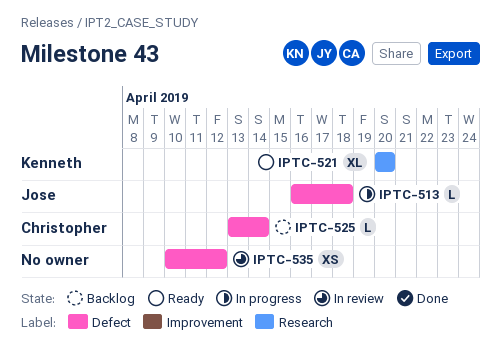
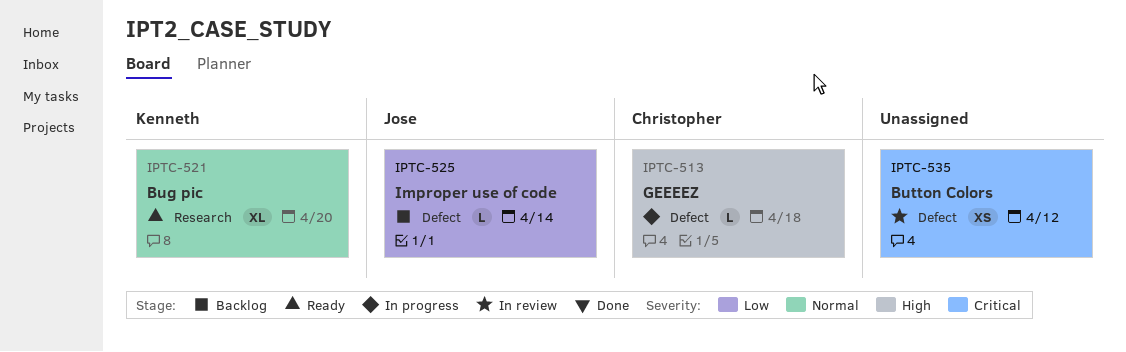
IPTC-513, owner: Jose -> Christopher
IPTC-525, owner: Christopher -> Jose

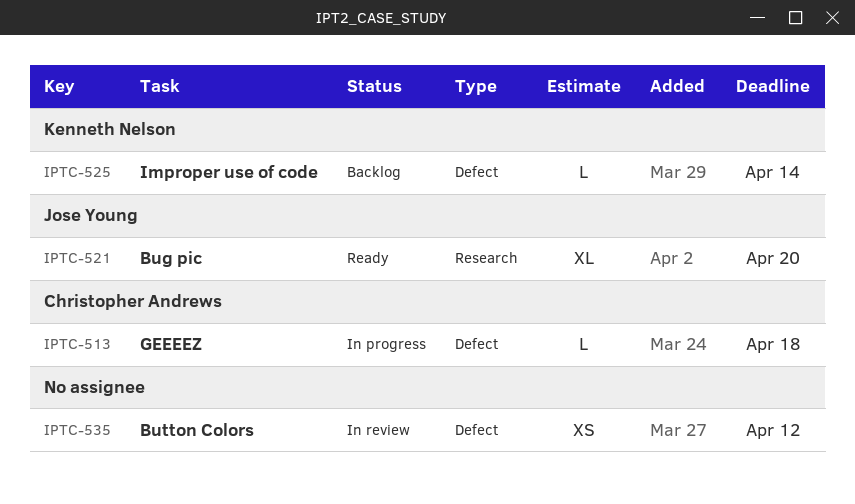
IPTC-521, owner: Kenneth Nelson -> Jose Young
IPTC-525, owner: Jose Young -> Kenneth Nelson

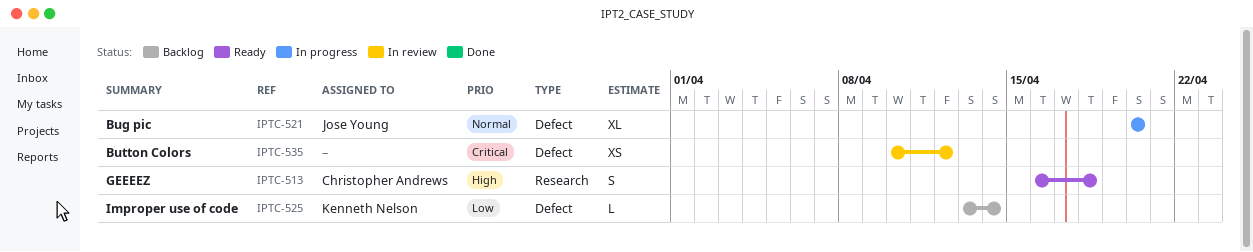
IPTC-513, status: In progress -> Ready
IPTC-513, label: Defect -> Research
IPTC-513, estimate: L -> S
IPTC-521, status: Ready -> In progress
IPTC-521, label: Research -> Defect

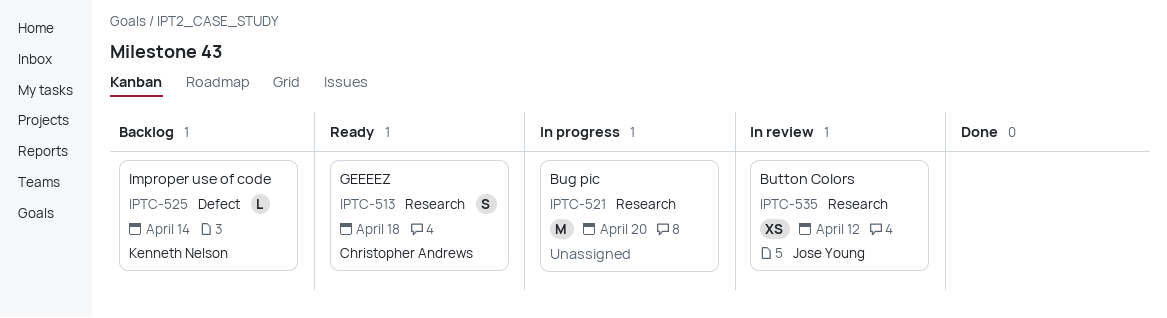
IPTC-521, owner: Jose Young -> none
IPTC-521, label: Defect -> Research
IPTC-521, estimate: XL -> M
IPTC-535, owner: none -> Jose Young
IPTC-535, label: Defect -> Research

